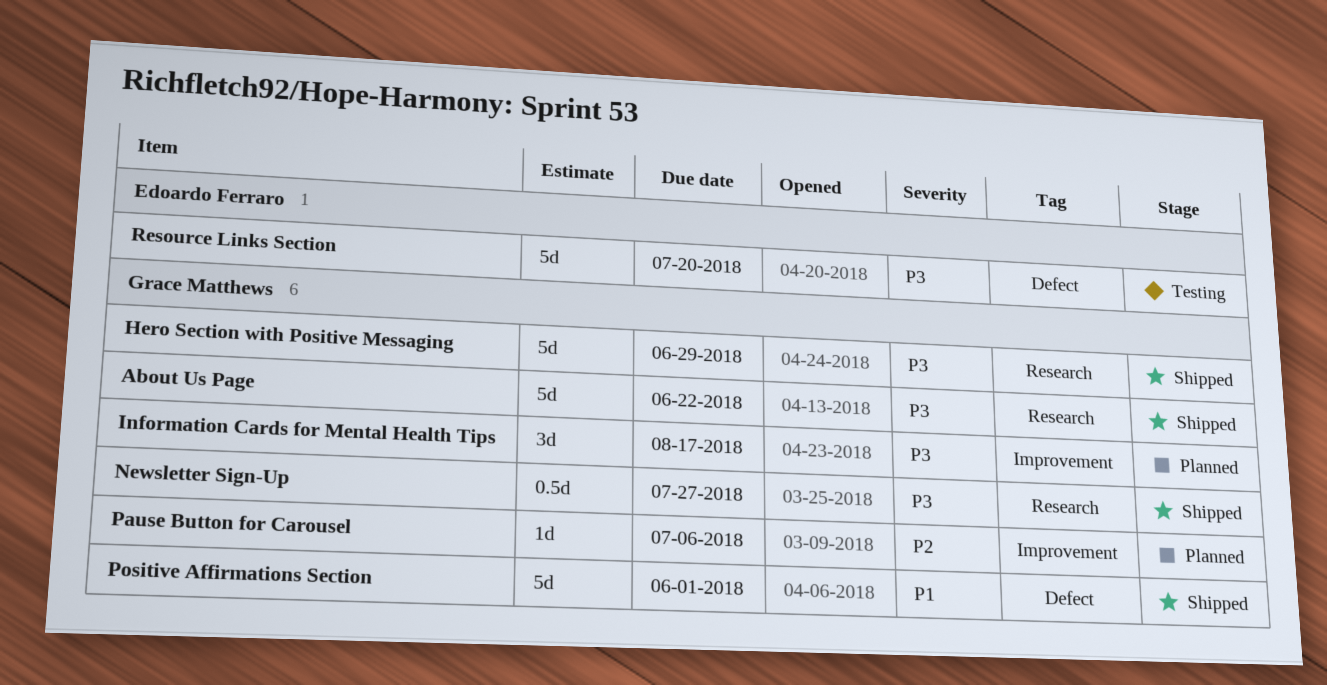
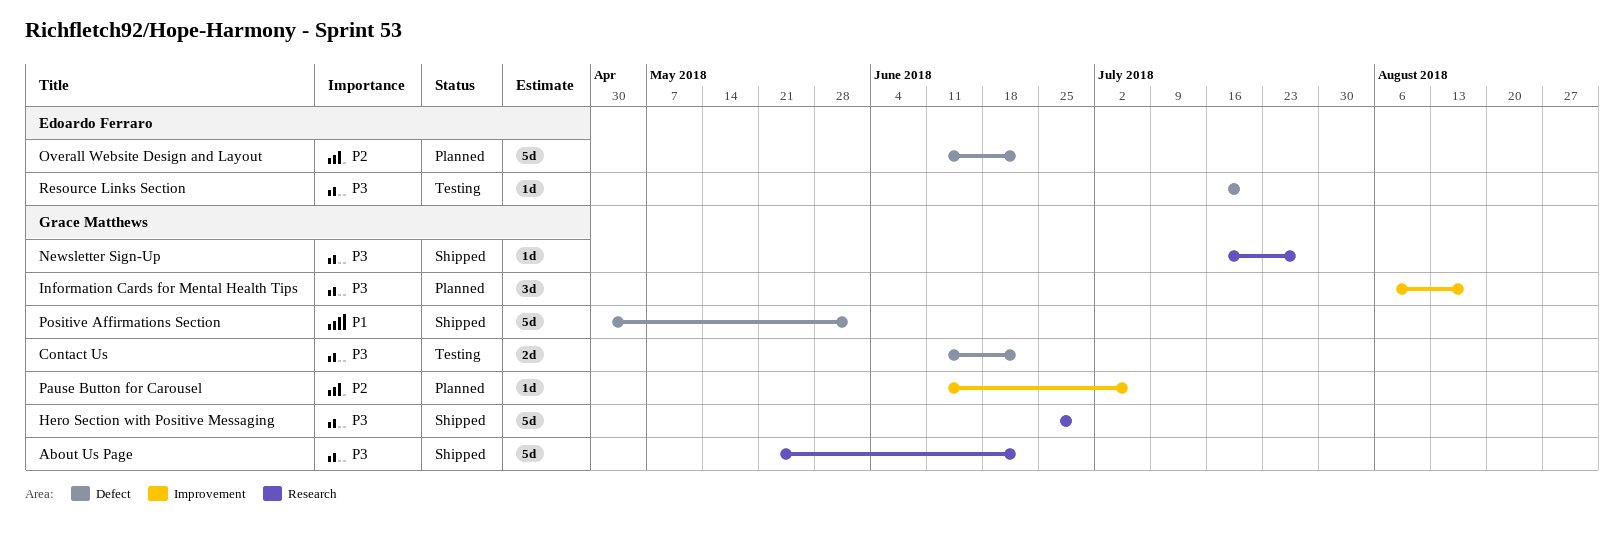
Contact Us: none -> present
Newsletter Sign-Up, estimate: 0.5d -> 1d
Overall Website Design and Layout: none -> present
Resource Links Section, estimate: 5d -> 1d

